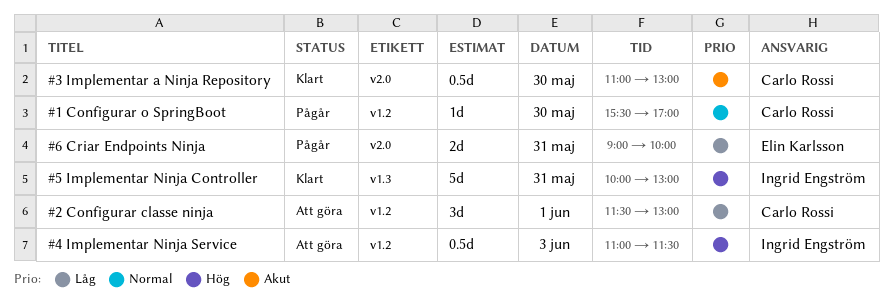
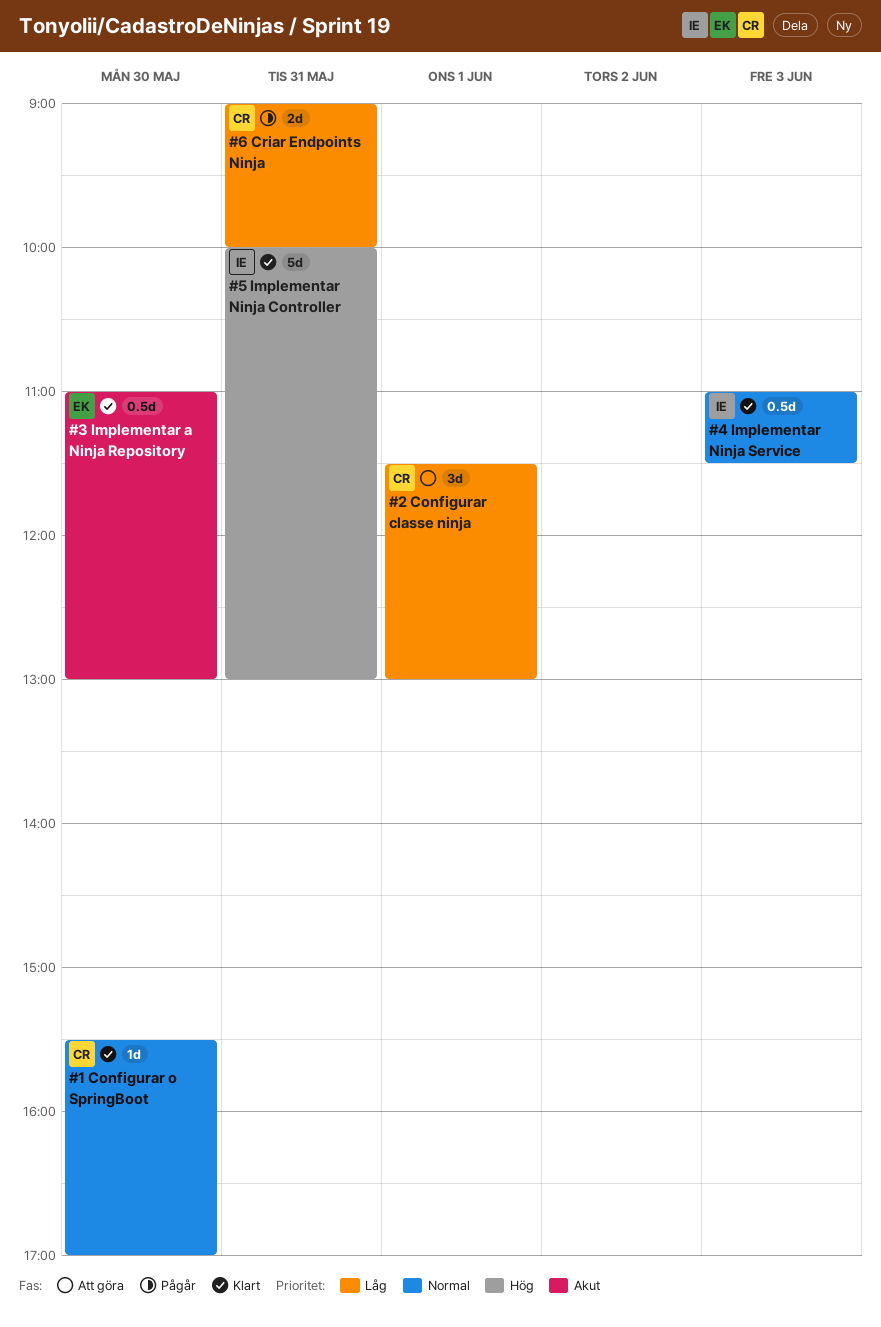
#1 Configurar o SpringBoot, status: Pågår -> Klart
#3 Implementar a Ninja Repository, owner: Carlo Rossi -> Elin Karlsson
#4 Implementar Ninja Service, status: Att göra -> Klart
#4 Implementar Ninja Service, priority: Hög -> Normal
#6 Criar Endpoints Ninja, owner: Elin Karlsson -> Carlo Rossi

